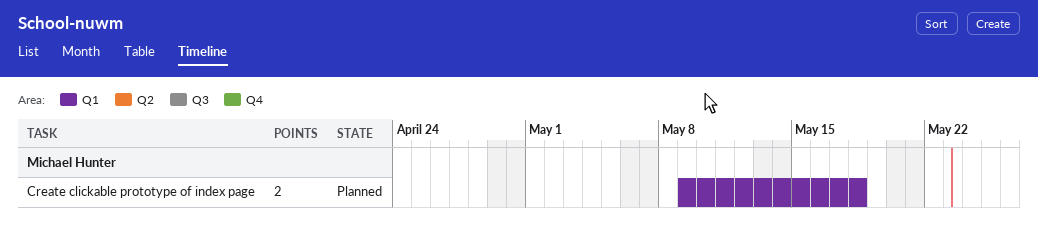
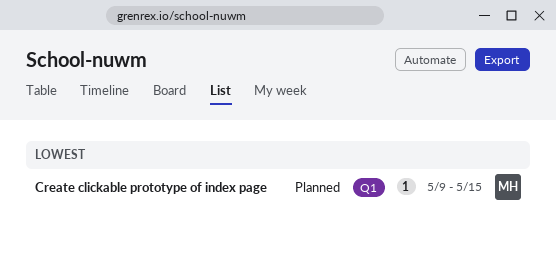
Create clickable prototype of index page, estimate: 2 -> 1
Create clickable prototype of index page, due: May 18 -> May 15

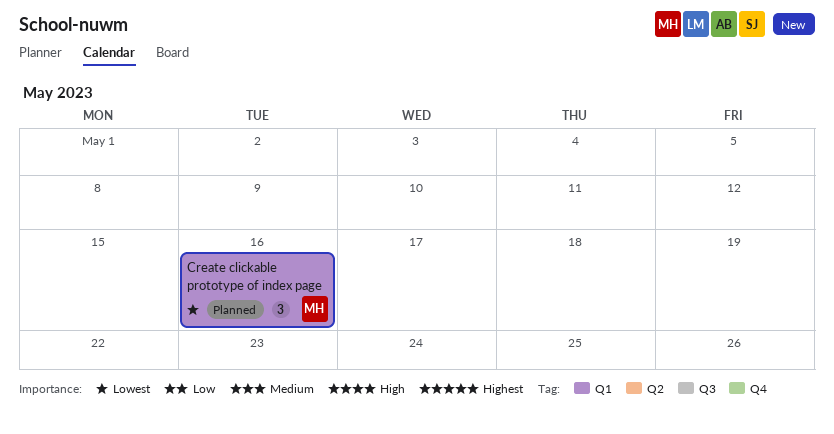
Create clickable prototype of index page, estimate: 1 -> 3
Create clickable prototype of index page, due: May 15 -> May 16

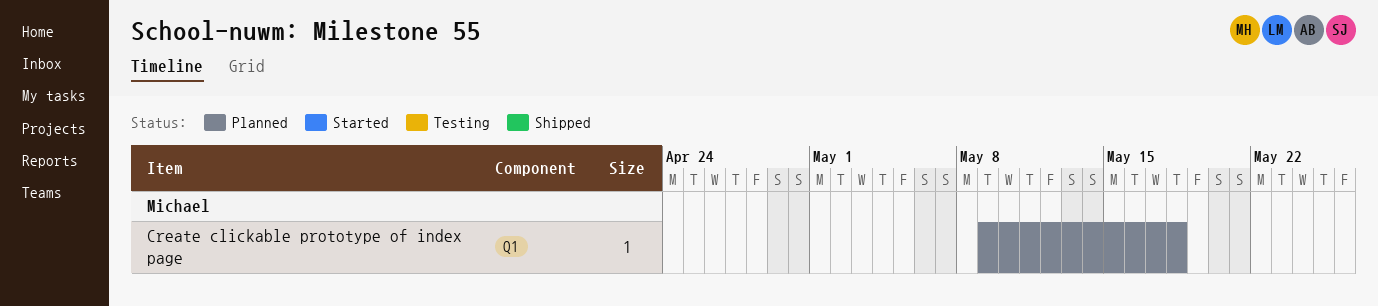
Create clickable prototype of index page, estimate: 3 -> 1
Create clickable prototype of index page, due: May 16 -> May 18

